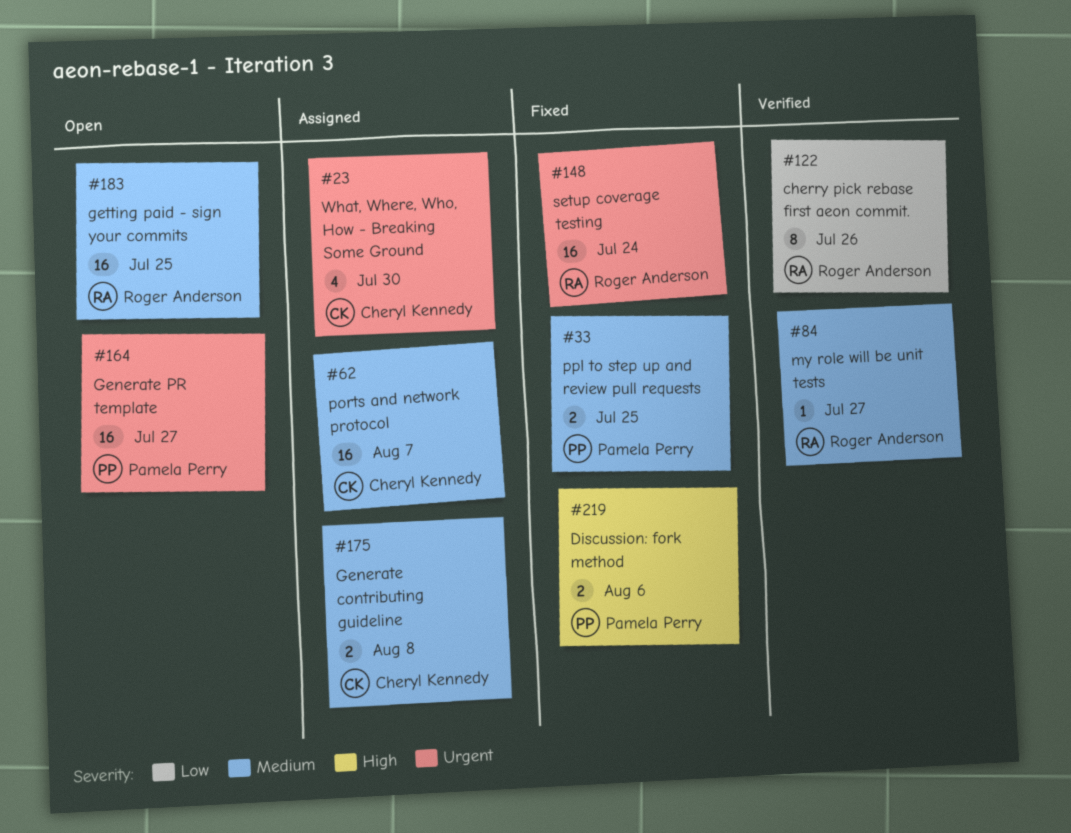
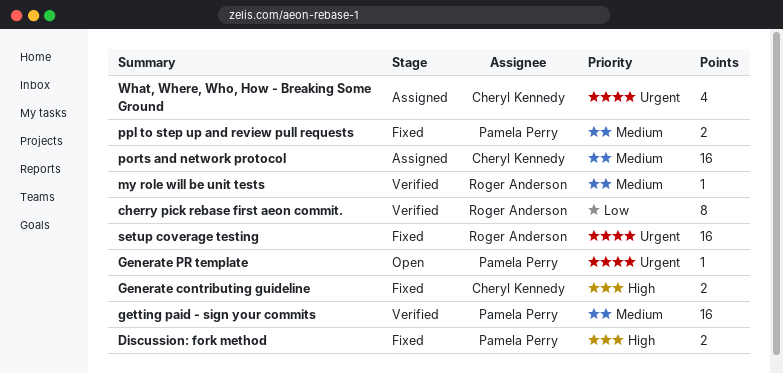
Generate contributing guideline, status: Assigned -> Fixed
Generate contributing guideline, priority: Medium -> High
Generate PR template, estimate: 16 -> 1
getting paid - sign your commits, status: Open -> Verified
getting paid - sign your commits, owner: Roger Anderson -> Pamela Perry

